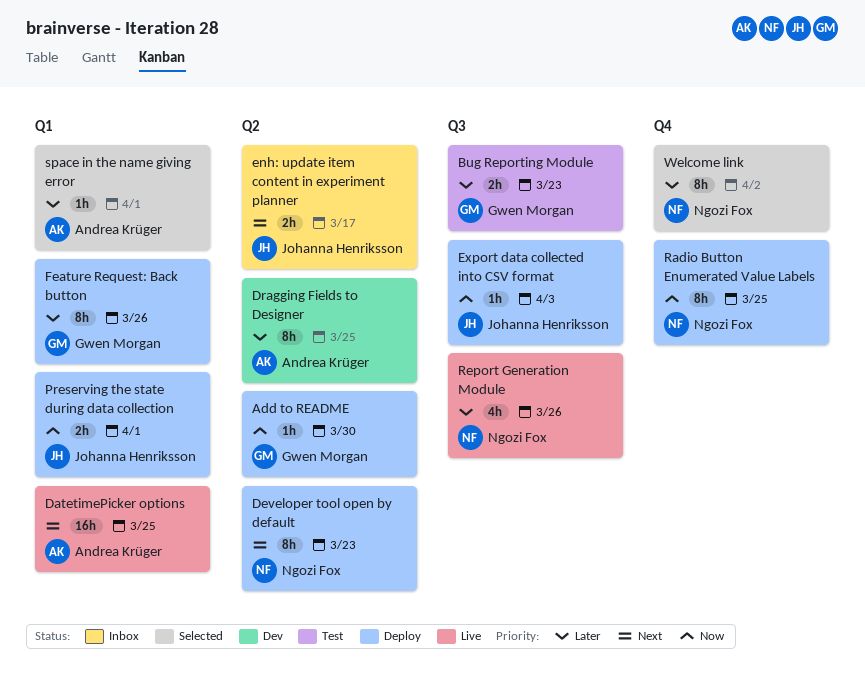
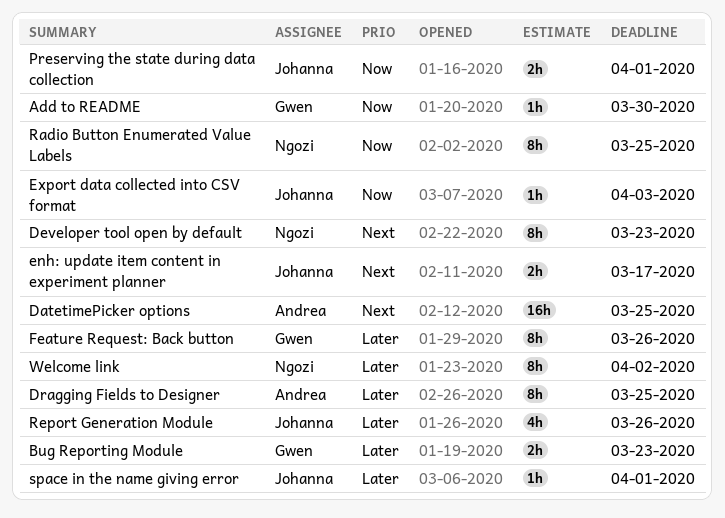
Report Generation Module, owner: Ngozi Fox -> Johanna Henriksson
space in the name giving error, owner: Andrea Krüger -> Johanna Henriksson

